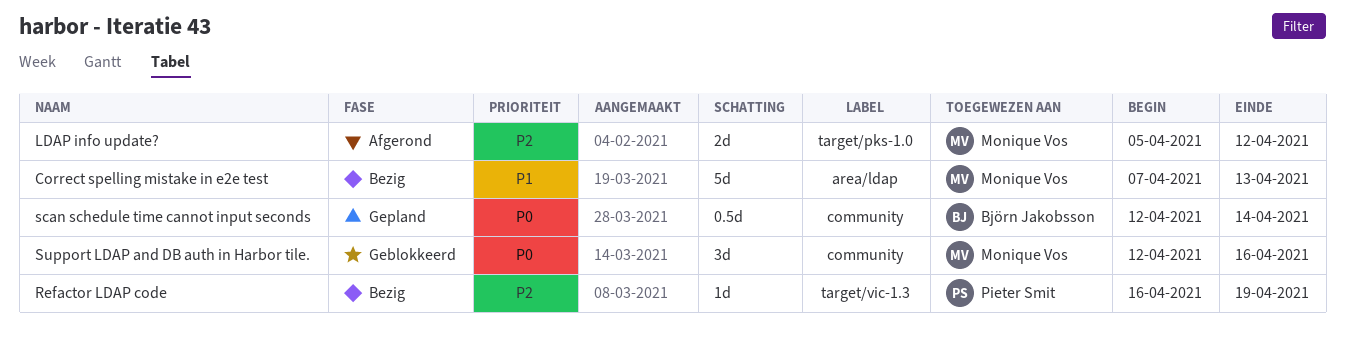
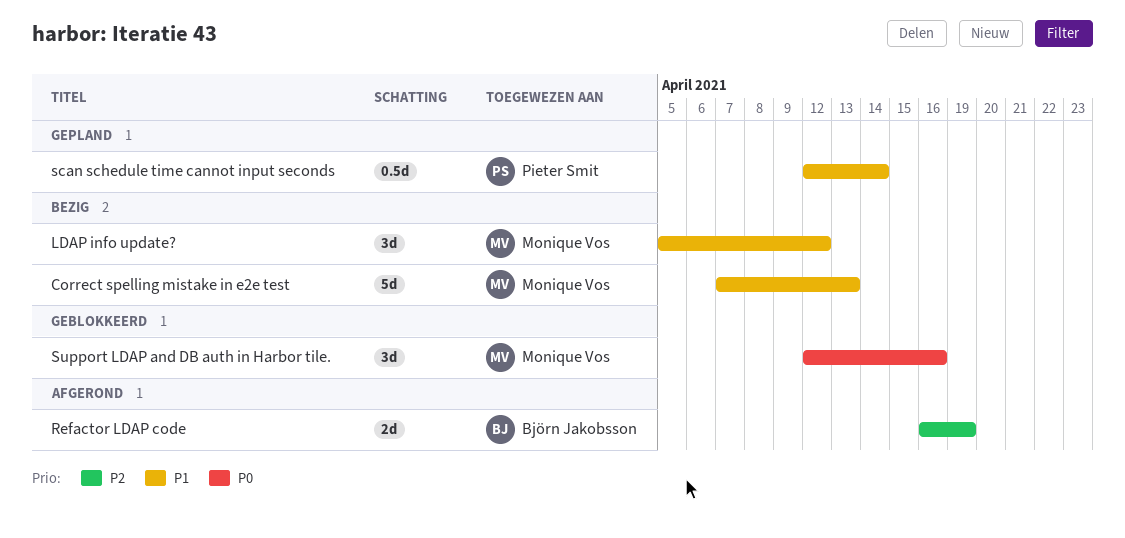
LDAP info update?, status: Afgerond -> Bezig
LDAP info update?, priority: P2 -> P1
LDAP info update?, estimate: 2d -> 3d
Refactor LDAP code, status: Bezig -> Afgerond
Refactor LDAP code, owner: Pieter Smit -> Björn Jakobsson
Refactor LDAP code, estimate: 1d -> 2d
scan schedule time cannot input seconds, owner: Björn Jakobsson -> Pieter Smit
scan schedule time cannot input seconds, priority: P0 -> P1

